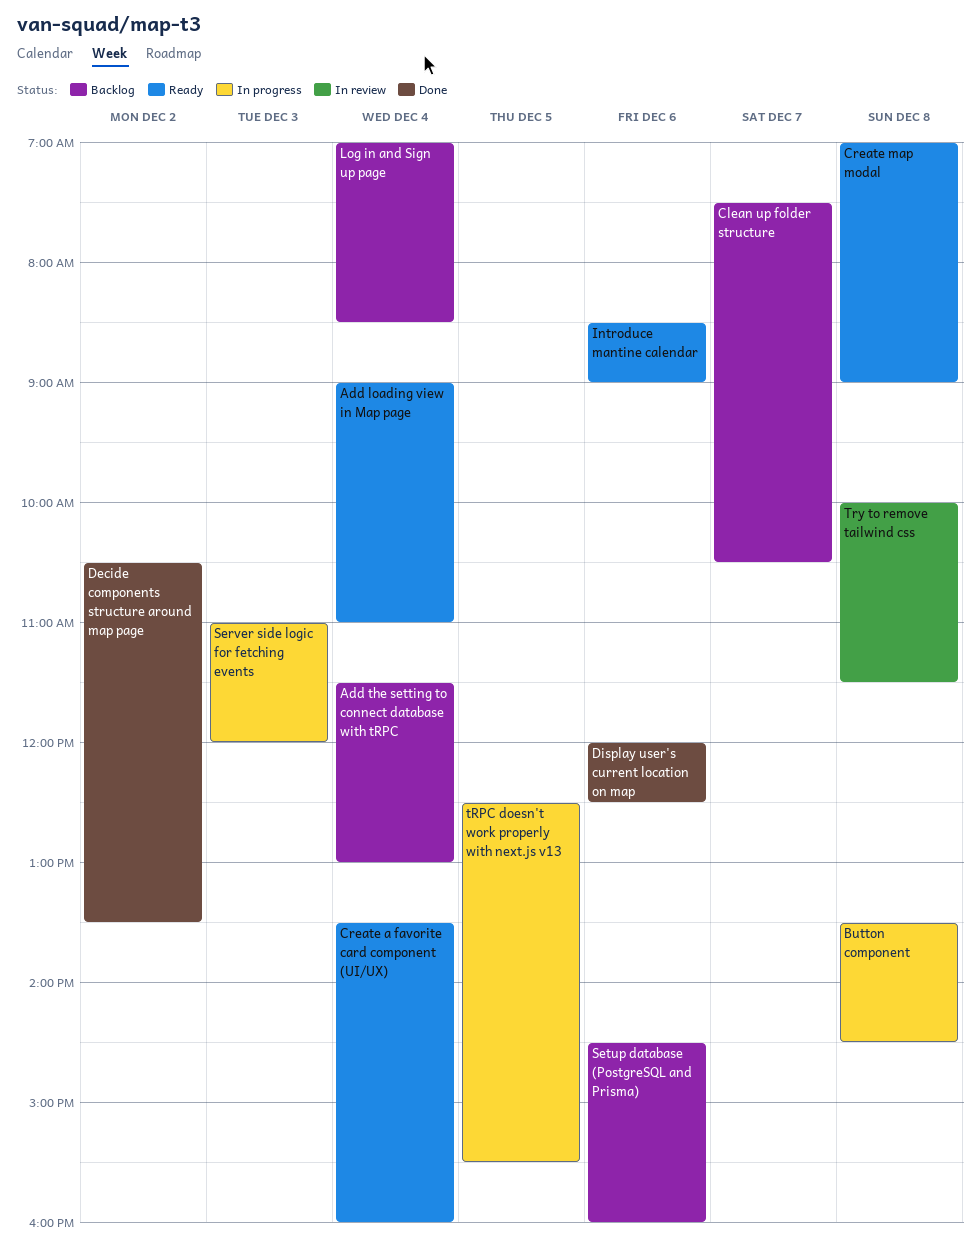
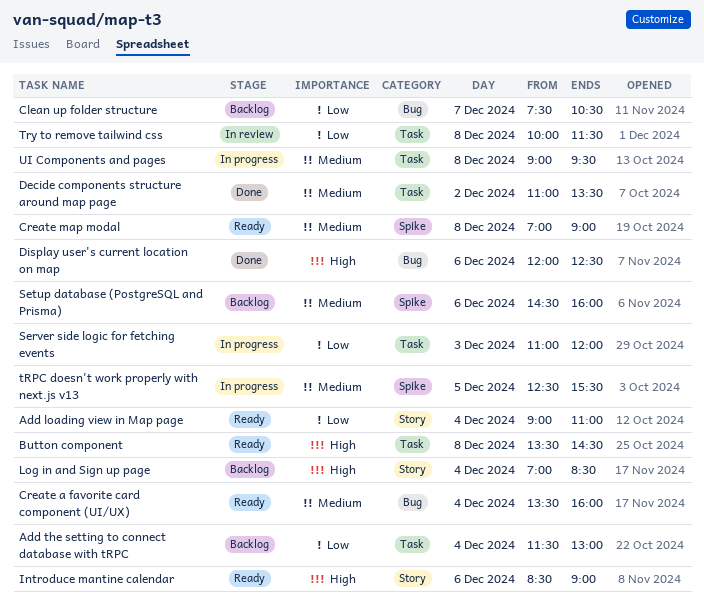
Button component, status: In progress -> Ready
Decide components structure around map page, begins: 10:30 -> 11:00
UI Components and pages: none -> present

